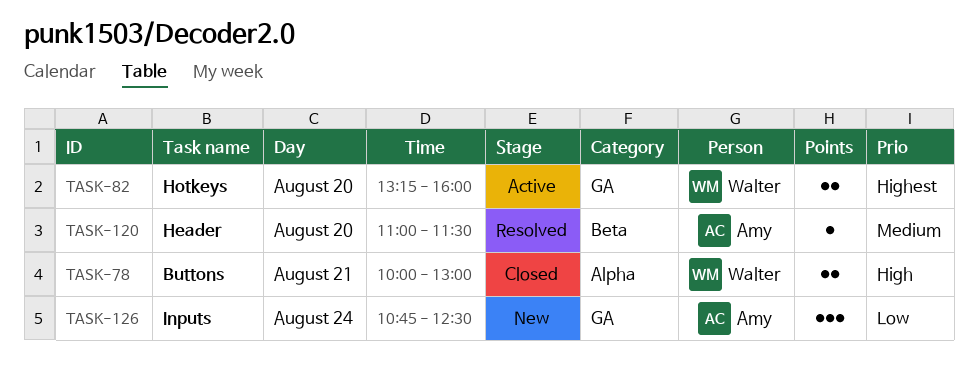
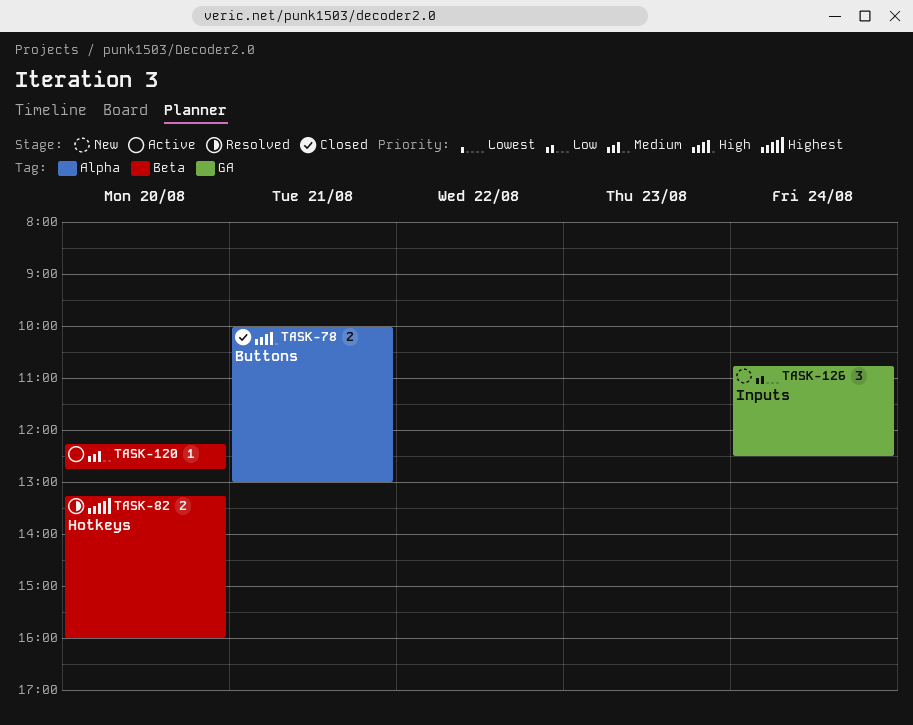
TASK-82, status: Active -> Resolved
TASK-82, label: GA -> Beta
TASK-120, status: Resolved -> Active
TASK-120, begins: 11:00 -> 12:15
TASK-120, ends: 11:30 -> 12:45

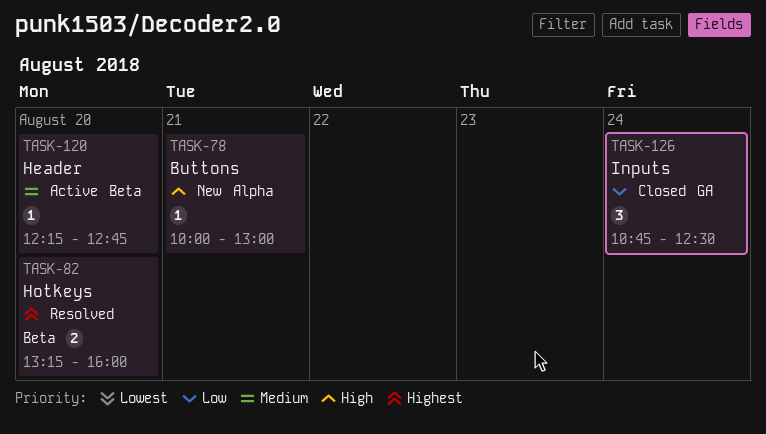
TASK-78, status: Closed -> New
TASK-78, estimate: 2 -> 1
TASK-126, status: New -> Closed

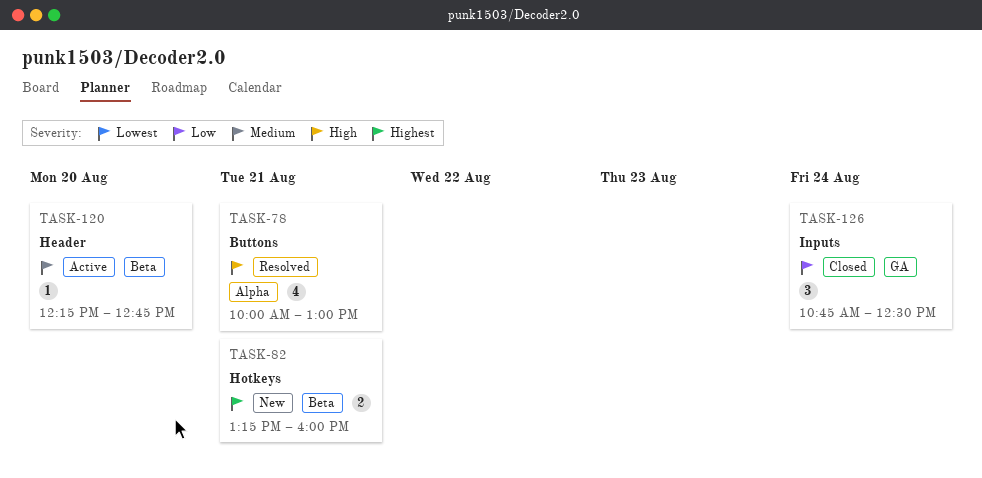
TASK-78, status: New -> Resolved
TASK-78, estimate: 1 -> 4
TASK-82, status: Resolved -> New
TASK-82, day: Aug 20 -> Aug 21

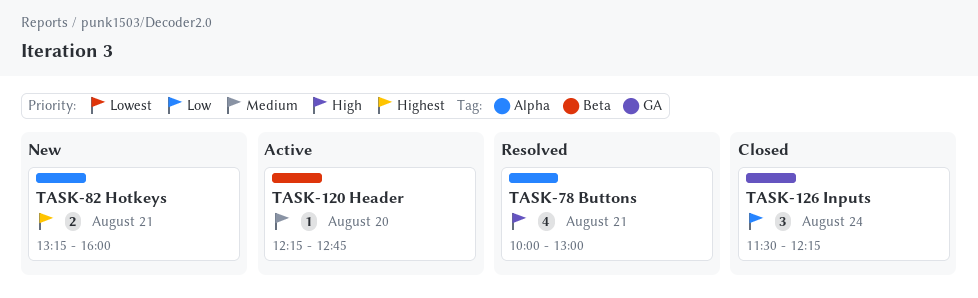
TASK-82, label: Beta -> Alpha
TASK-126, begins: 10:45 -> 11:30
TASK-126, ends: 12:30 -> 12:15

